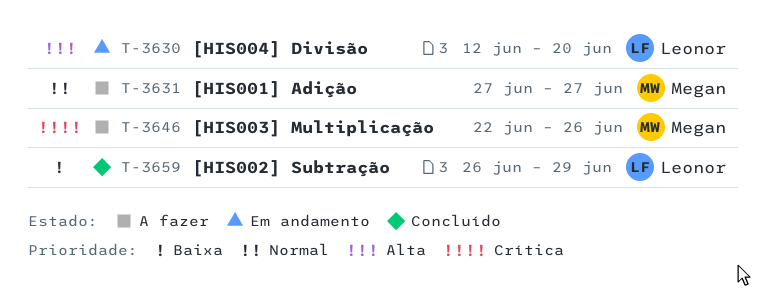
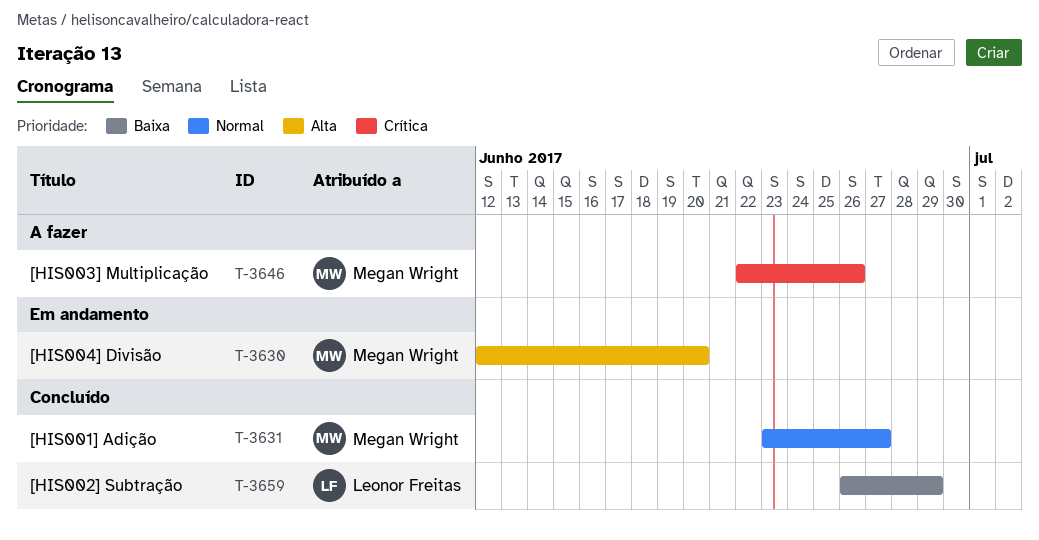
T-3630, owner: Leonor Freitas -> Megan Wright
T-3631, status: A fazer -> Concluído
T-3631, start: Jun 27 -> Jun 23

